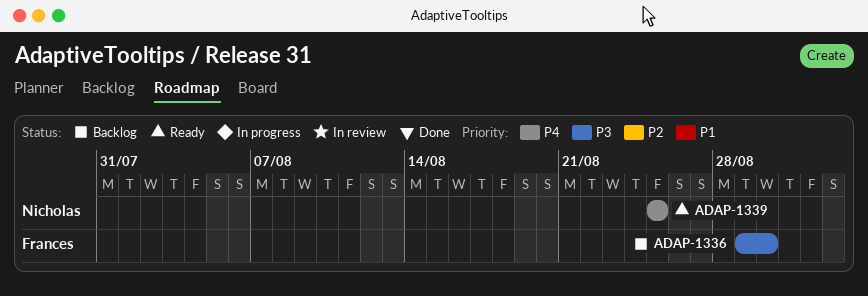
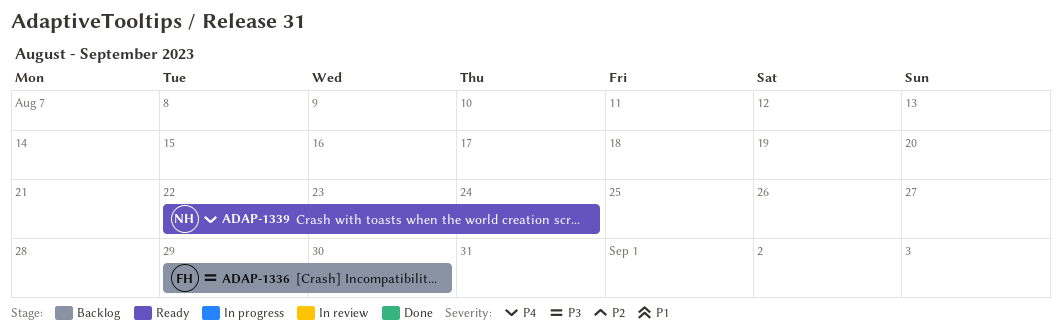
ADAP-1339, start: Aug 25 -> Aug 22
ADAP-1339, due: Aug 25 -> Aug 24

